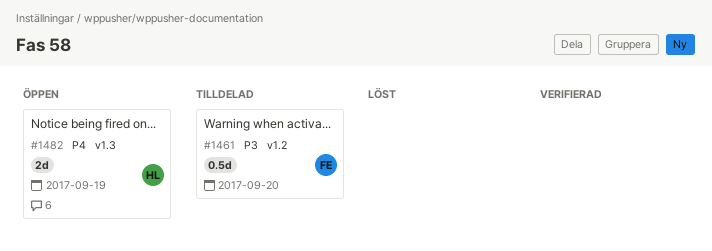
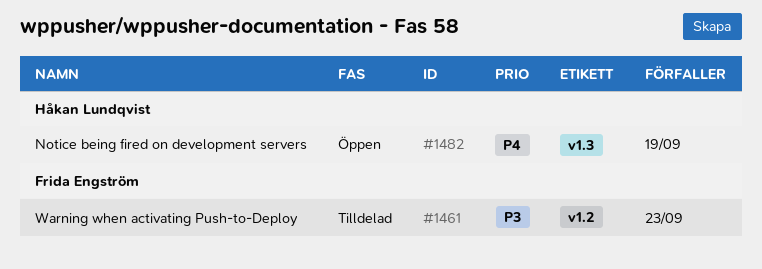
#1461, due: Sep 20 -> Sep 23

